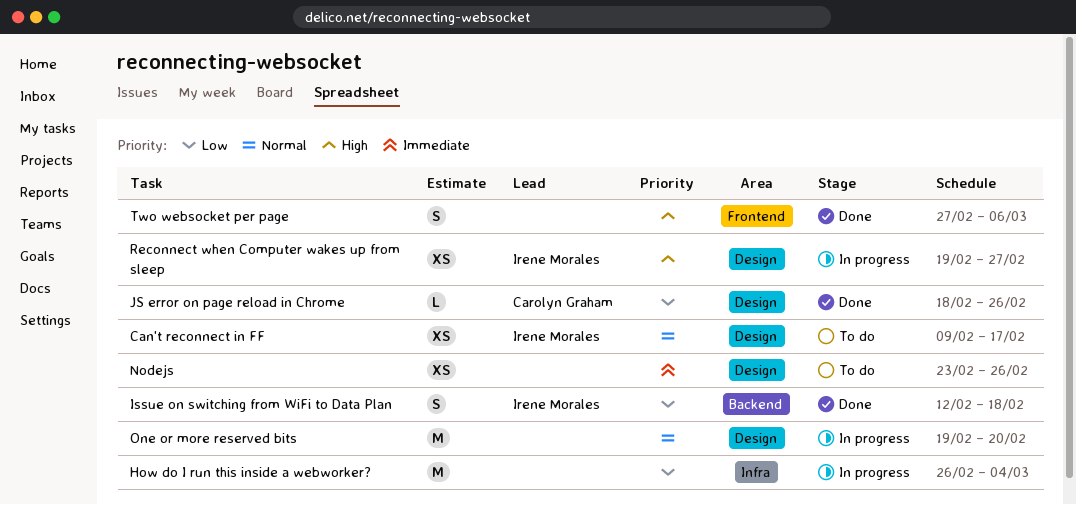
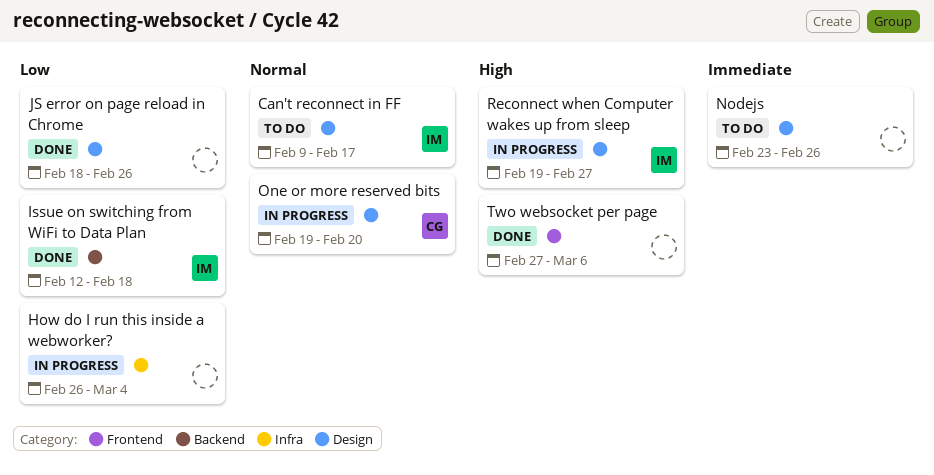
JS error on page reload in Chrome, owner: Carolyn Graham -> none
One or more reserved bits, owner: none -> Carolyn Graham

